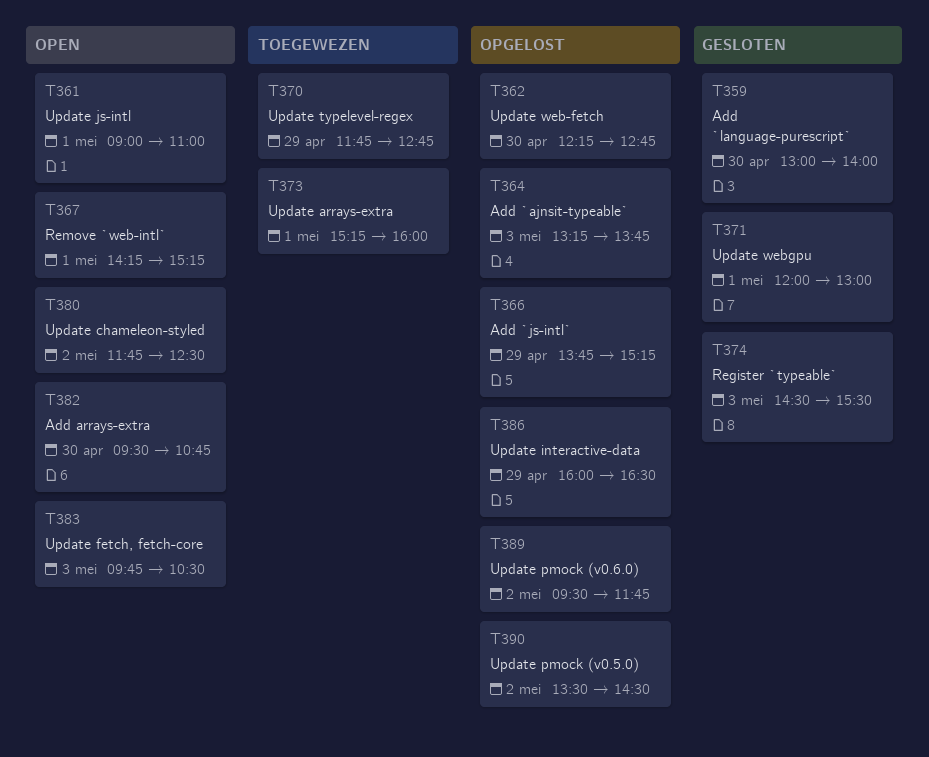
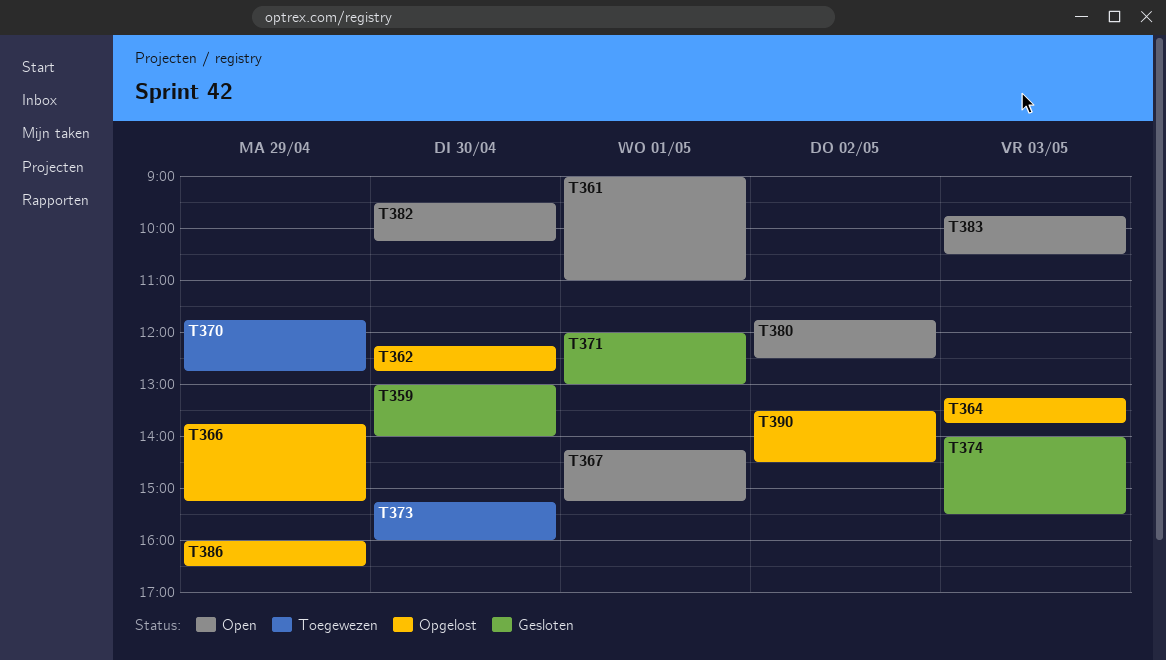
T373, day: May 1 -> Apr 30
T374, begins: 14:30 -> 14:00
T382, ends: 10:45 -> 10:15
T389: present -> none

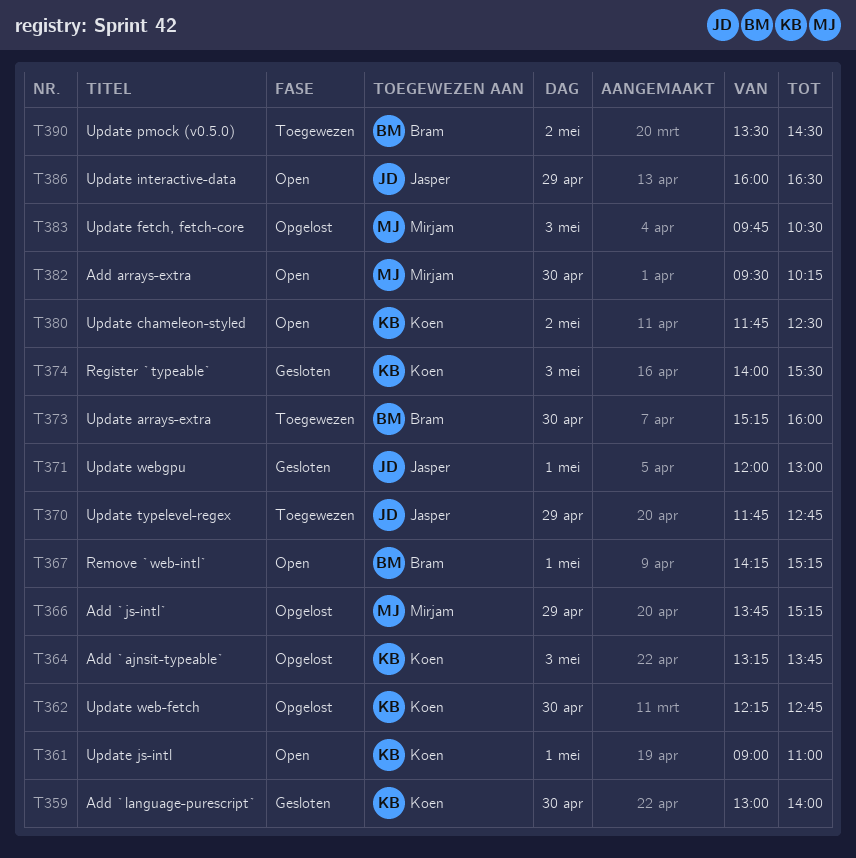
T383, status: Open -> Opgelost
T386, status: Opgelost -> Open
T390, status: Opgelost -> Toegewezen

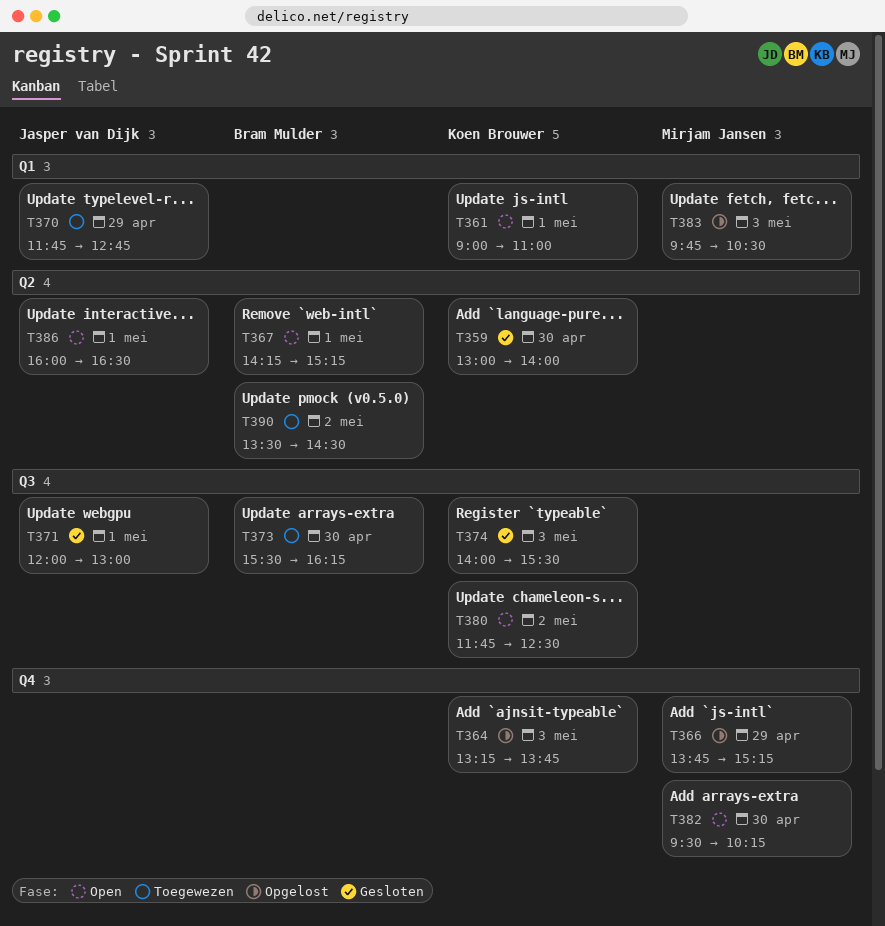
T362: present -> none
T373, begins: 15:15 -> 15:30
T373, ends: 16:00 -> 16:15
T386, day: Apr 29 -> May 1

